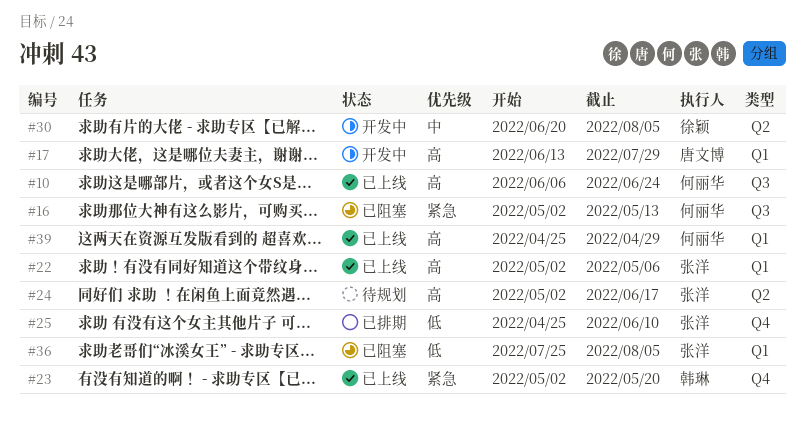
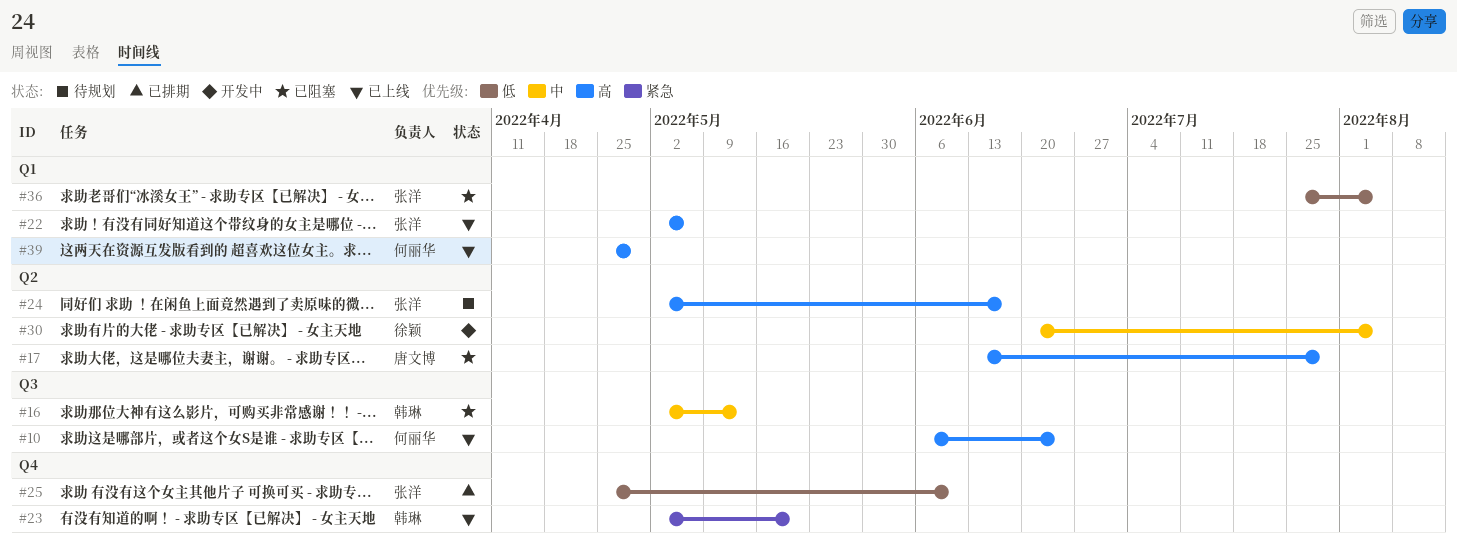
#16, owner: 何丽华 -> 韩琳
#16, priority: 紧急 -> 中
#17, status: 开发中 -> 已阻塞
#17, label: Q1 -> Q2

